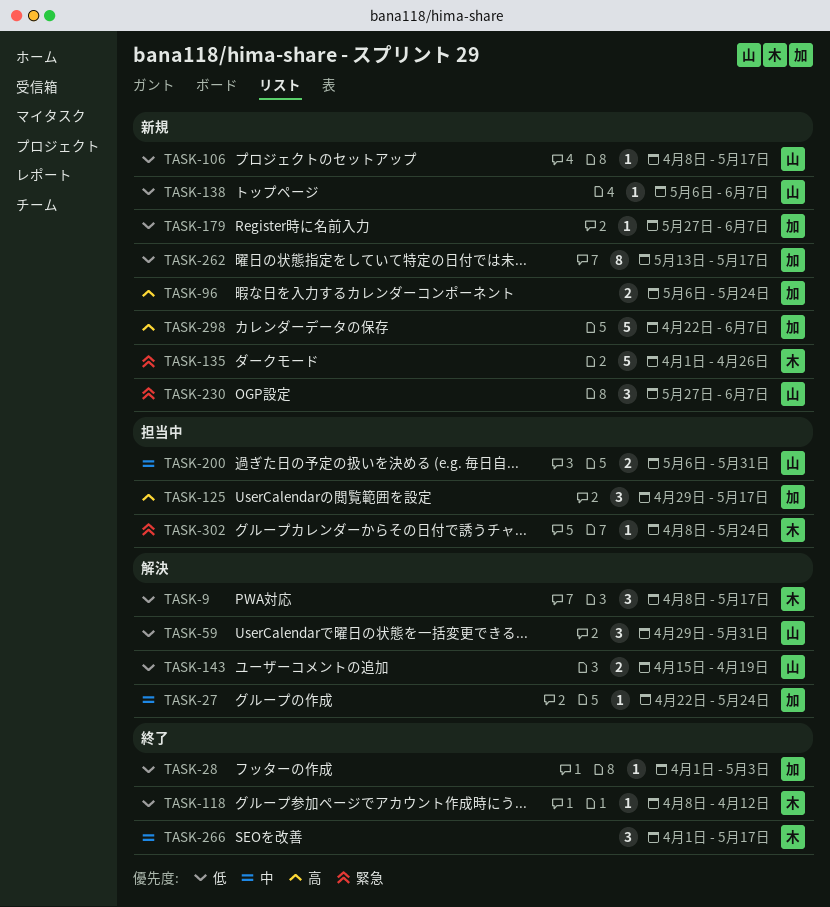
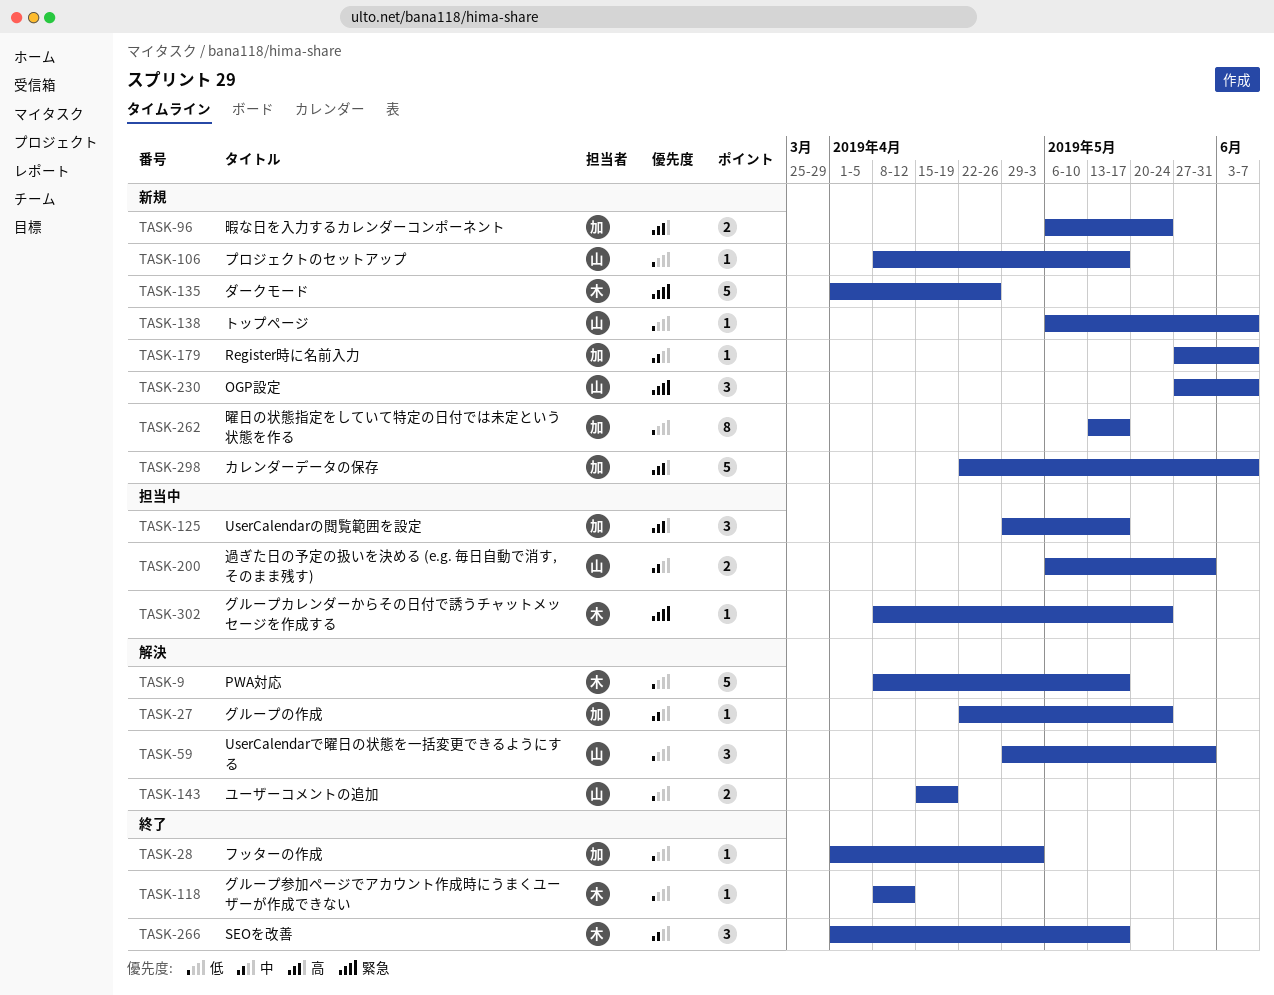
TASK-9, estimate: 3 -> 5
TASK-179, priority: 低 -> 中

